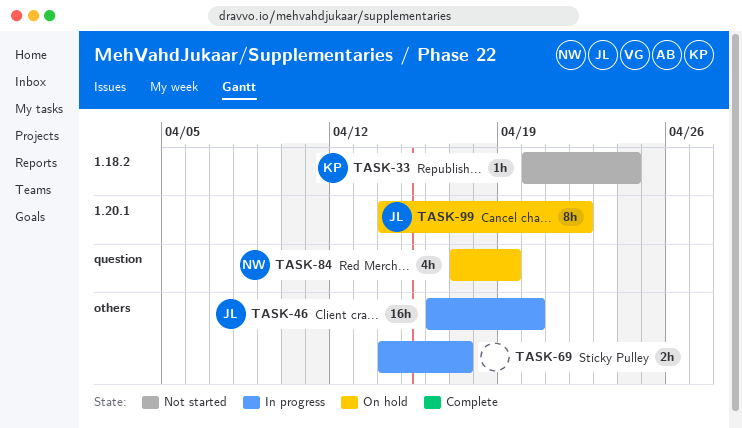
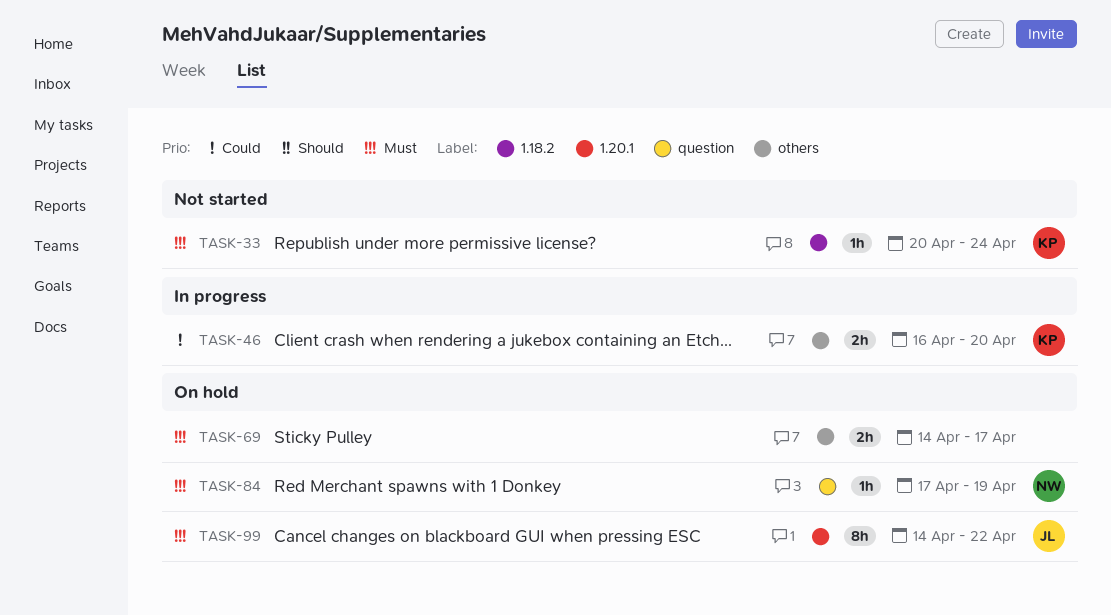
TASK-46, owner: JL -> KP
TASK-46, estimate: 16h -> 2h
TASK-69, status: In progress -> On hold
TASK-84, estimate: 4h -> 1h

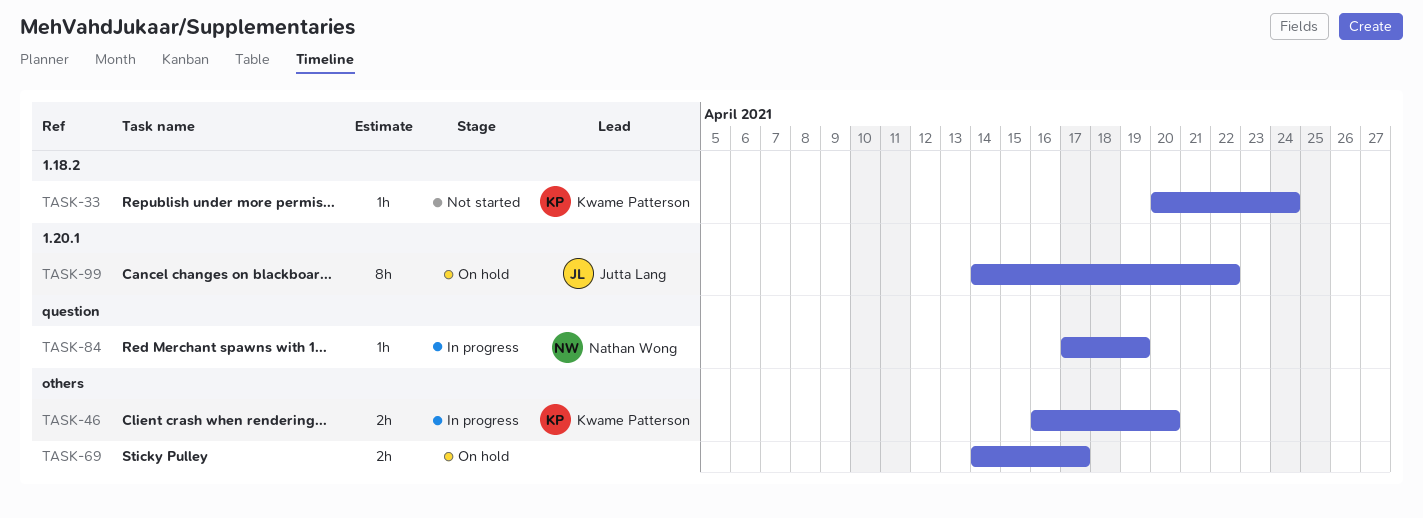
TASK-84, status: On hold -> In progress

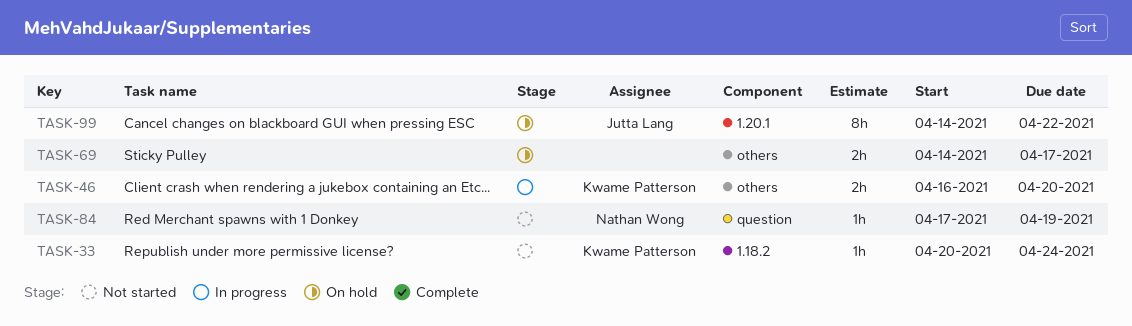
TASK-84, status: In progress -> Not started

